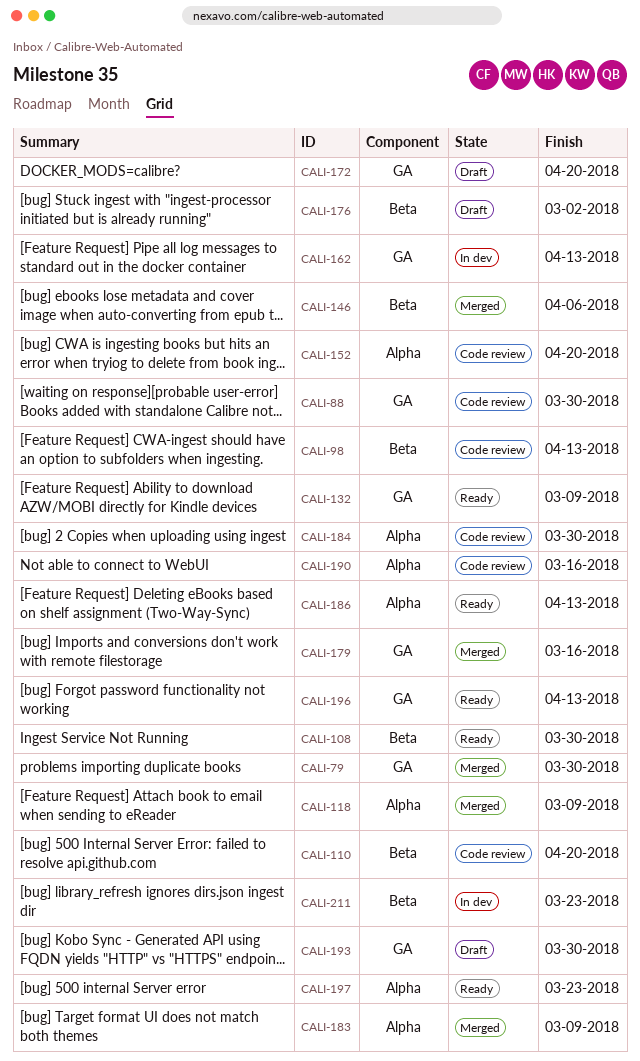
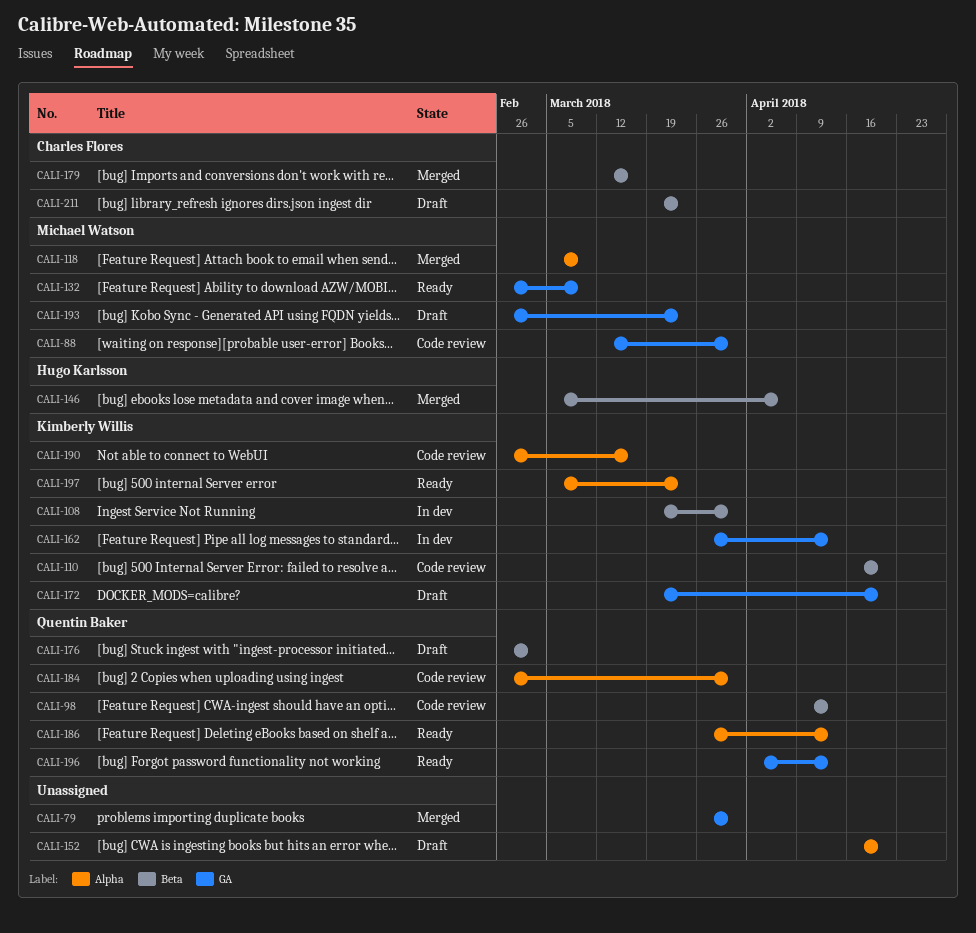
CALI-108, status: Ready -> In dev
CALI-152, status: Code review -> Draft
CALI-179, label: GA -> Beta
CALI-183: present -> none
CALI-193, due: Mar 30 -> Mar 23
CALI-211, status: In dev -> Draft

